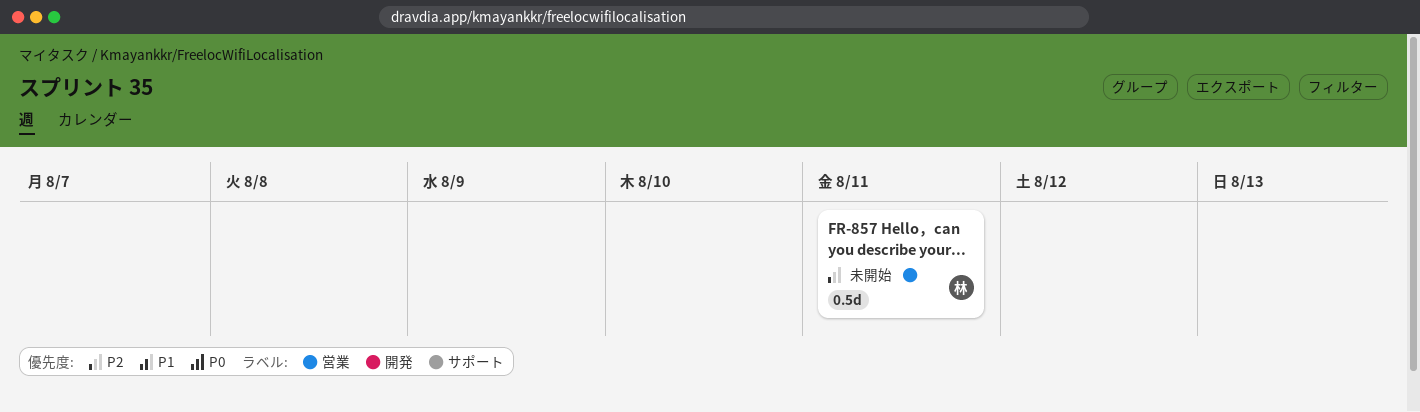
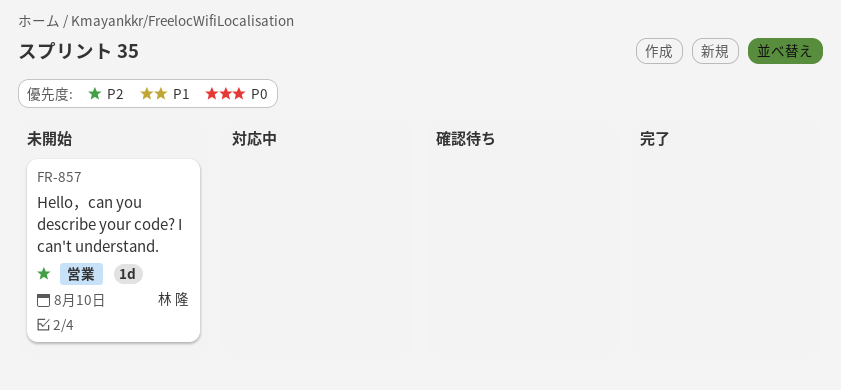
FR-857, estimate: 0.5d -> 1d
FR-857, due: Aug 11 -> Aug 10

